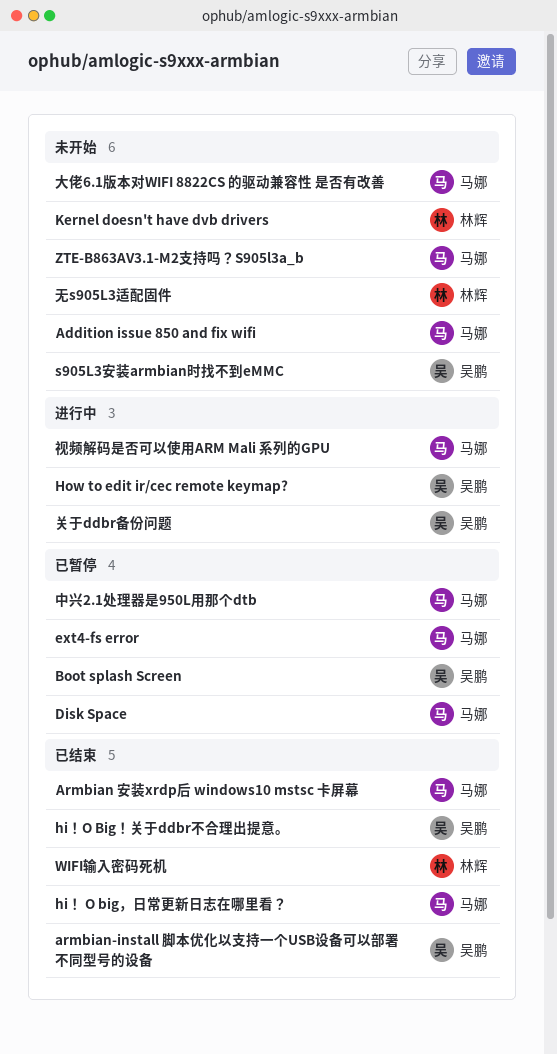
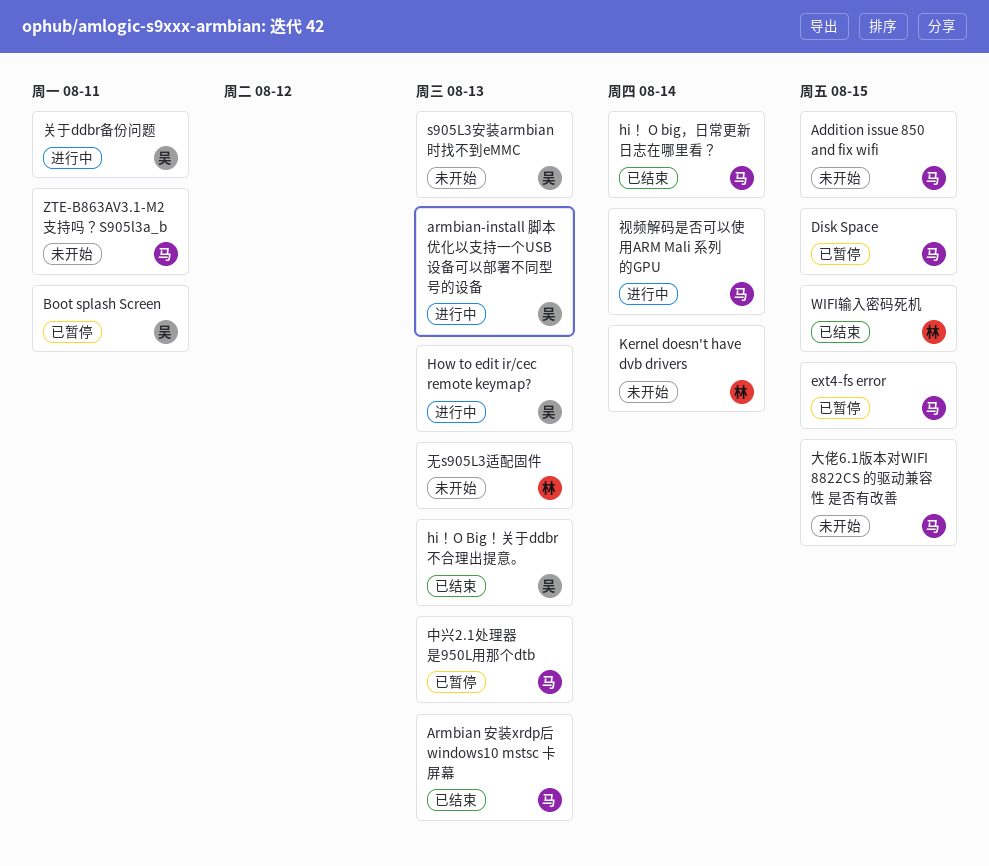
armbian-install 脚本优化以支持一个USB设备可以部署不同型号的设备, status: 已结束 -> 进行中

